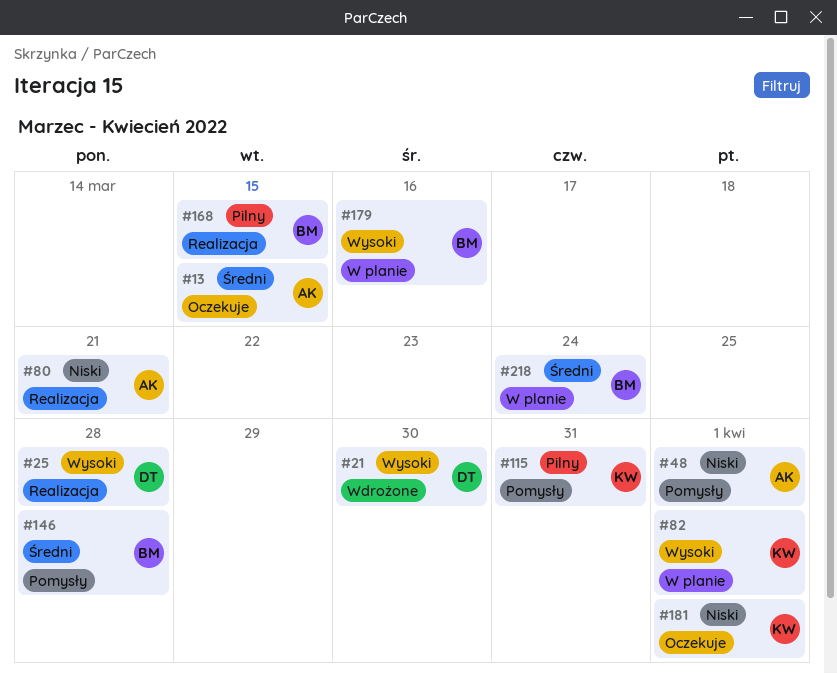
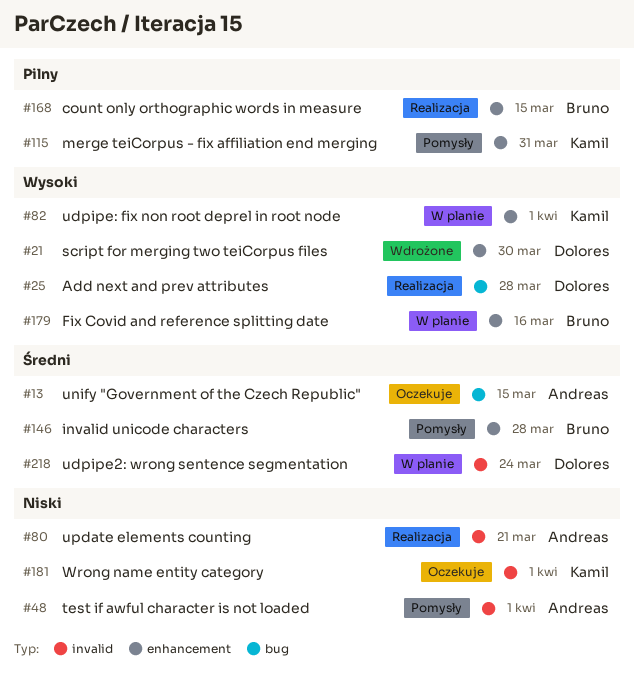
#218, owner: Bruno -> Dolores

